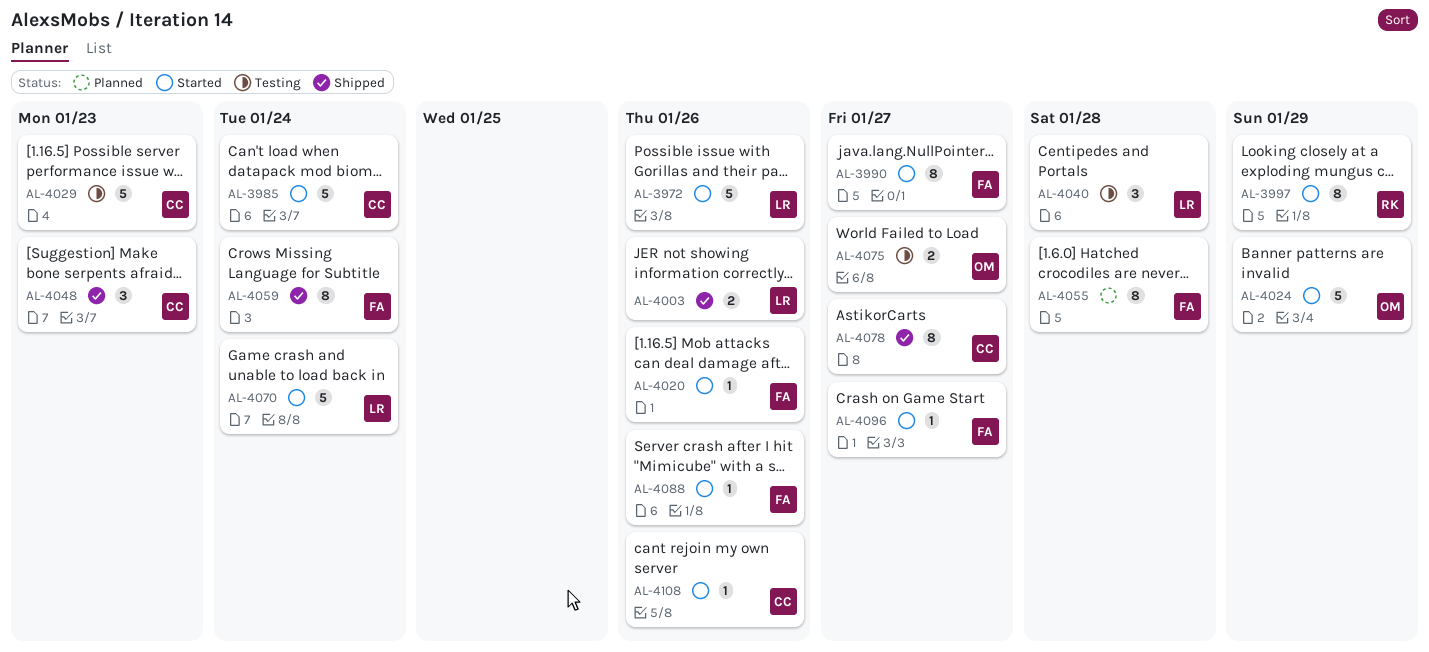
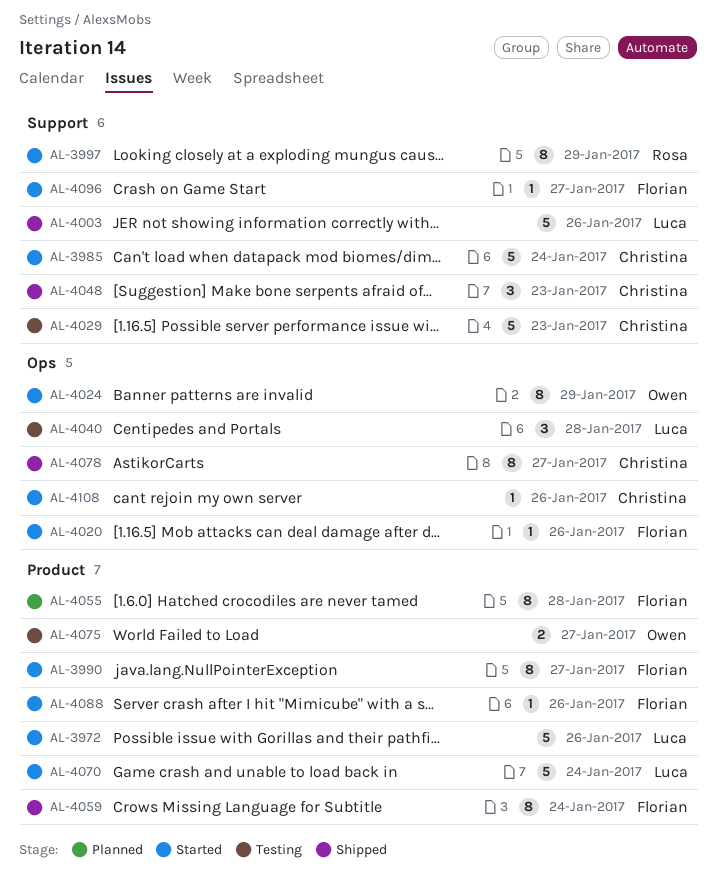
AL-4003, estimate: 2 -> 5
AL-4024, estimate: 5 -> 8

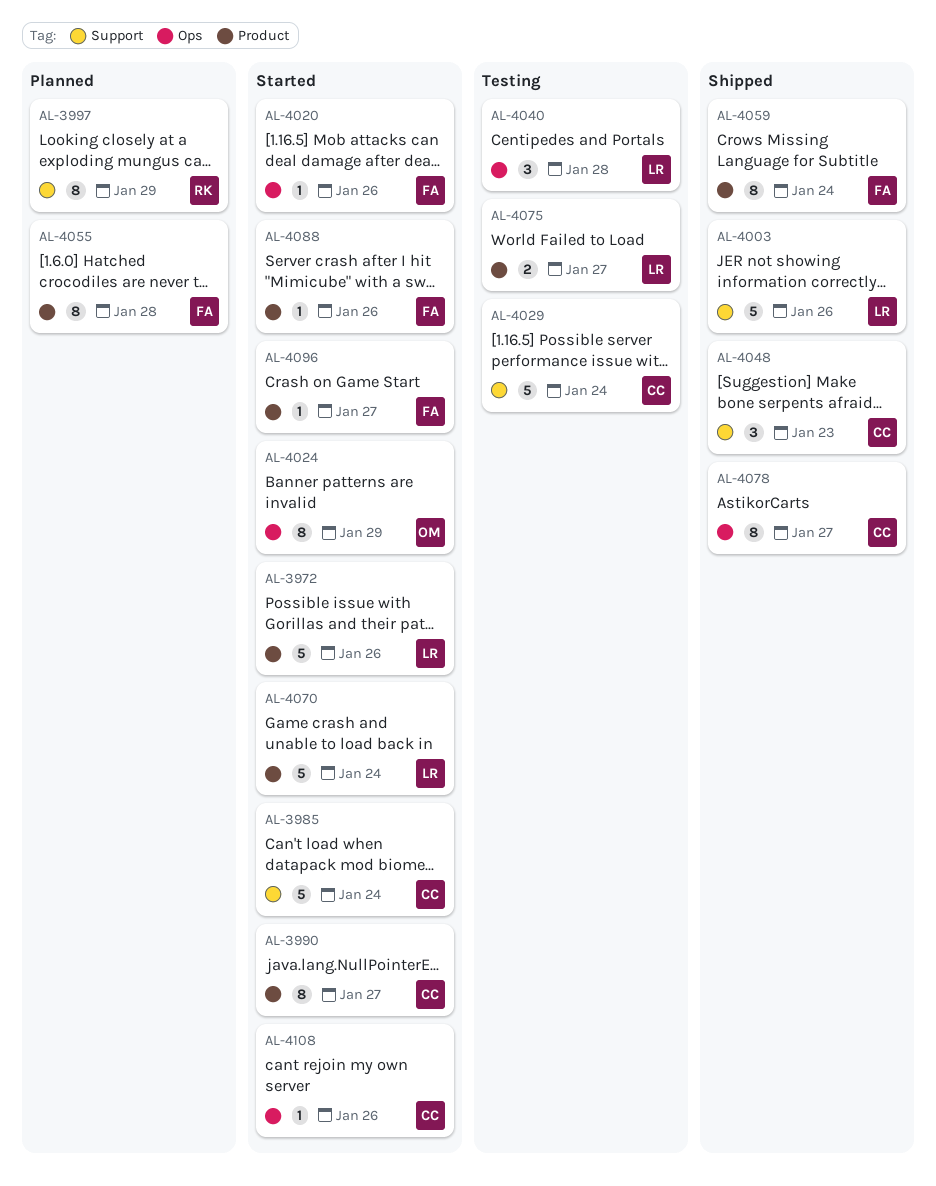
AL-3990, owner: Florian -> Christina
AL-3997, status: Started -> Planned
AL-4029, due: Jan 23 -> Jan 24
AL-4075, owner: Owen -> Luca
AL-4096, label: Support -> Product

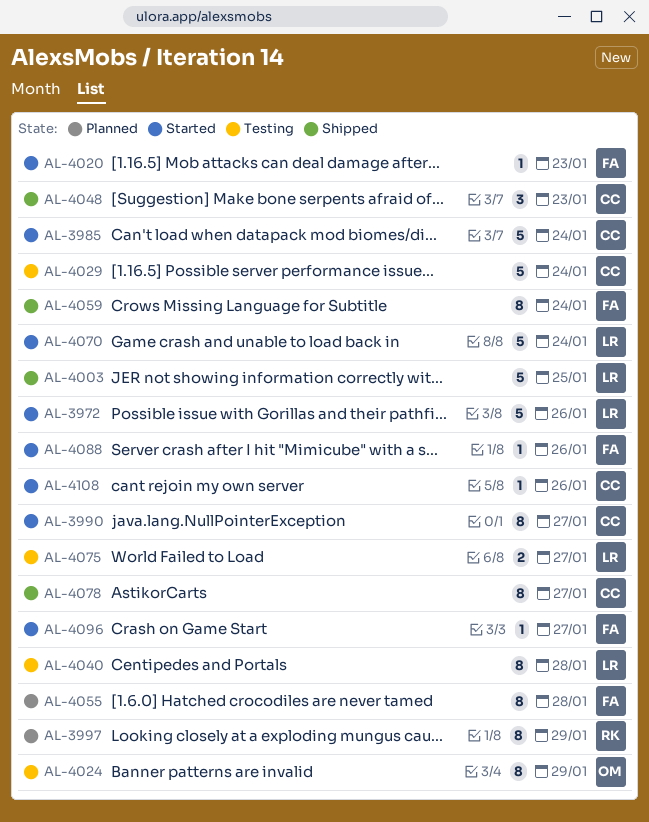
AL-4003, due: Jan 26 -> Jan 25
AL-4020, due: Jan 26 -> Jan 23
AL-4024, status: Started -> Testing
AL-4040, estimate: 3 -> 8

